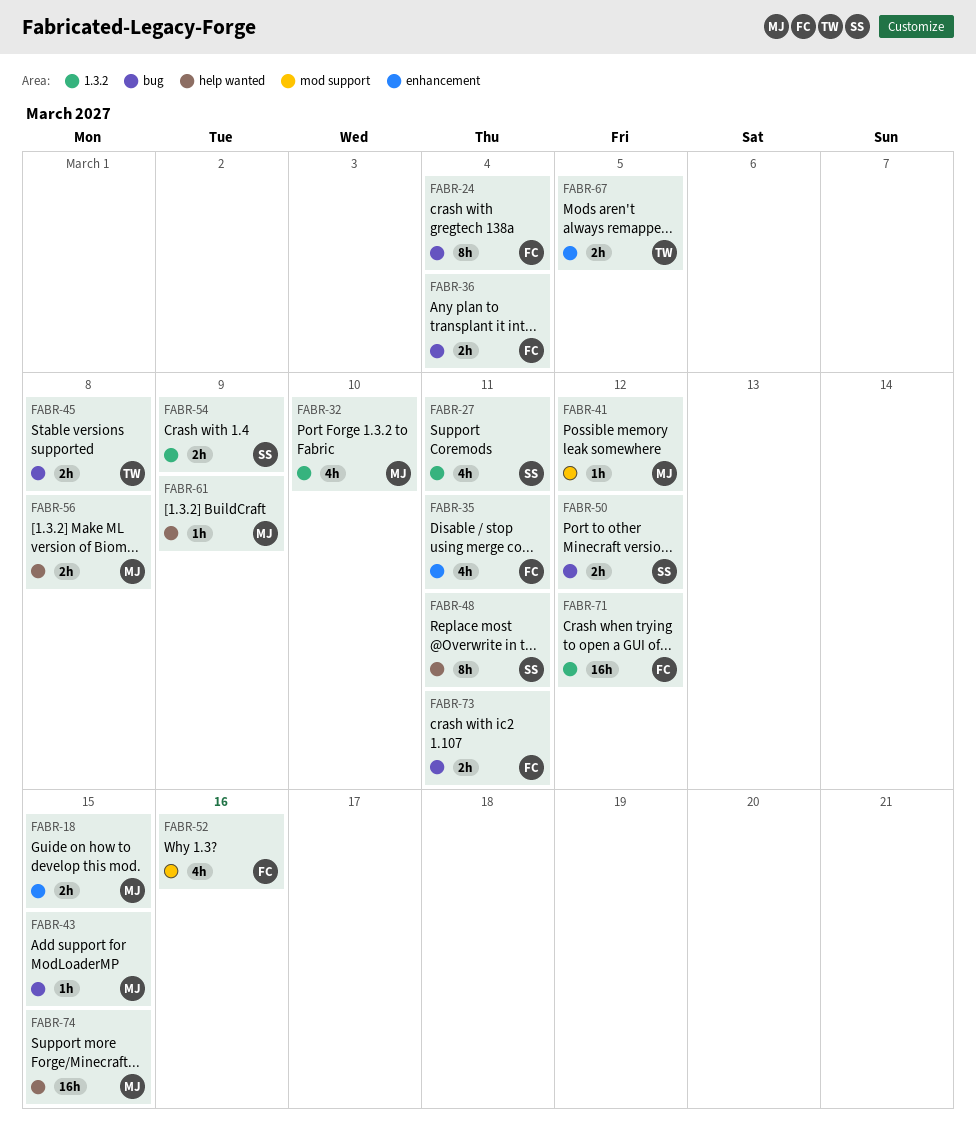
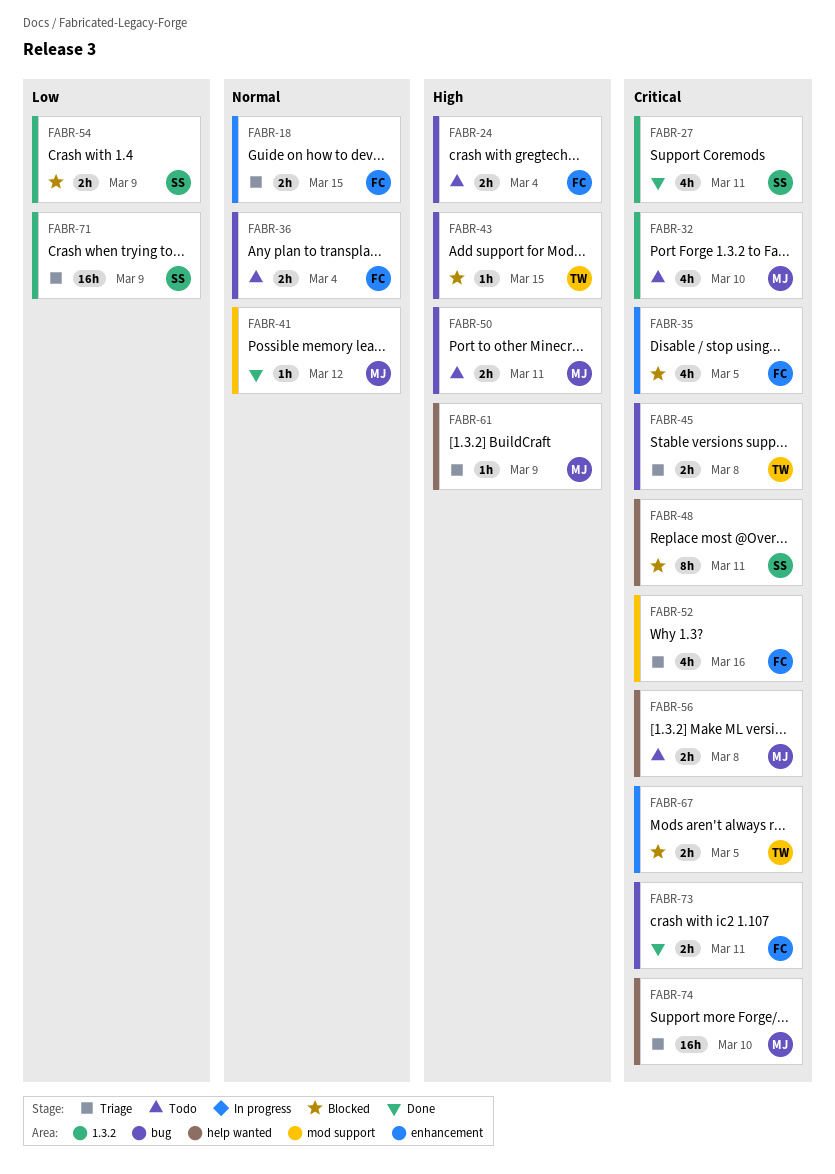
FABR-18, owner: MJ -> FC
FABR-24, estimate: 8h -> 2h
FABR-35, due: Mar 11 -> Mar 5
FABR-43, owner: MJ -> TW
FABR-50, owner: SS -> MJ
FABR-50, due: Mar 12 -> Mar 11
FABR-71, owner: FC -> SS
FABR-71, due: Mar 12 -> Mar 9
FABR-74, due: Mar 15 -> Mar 10

